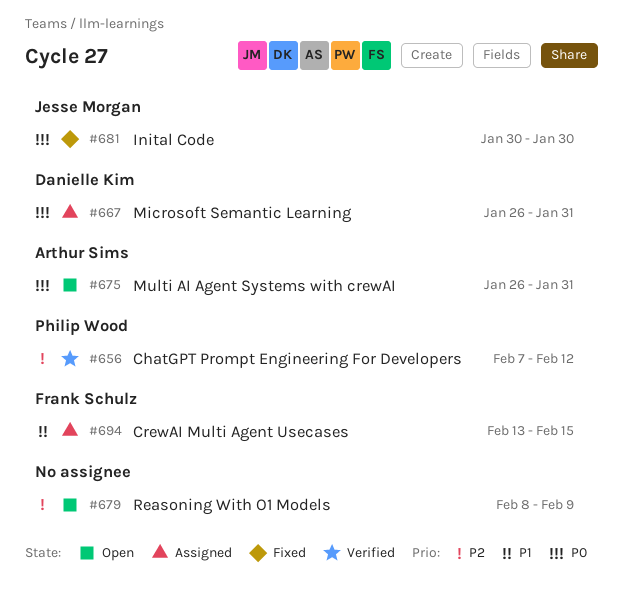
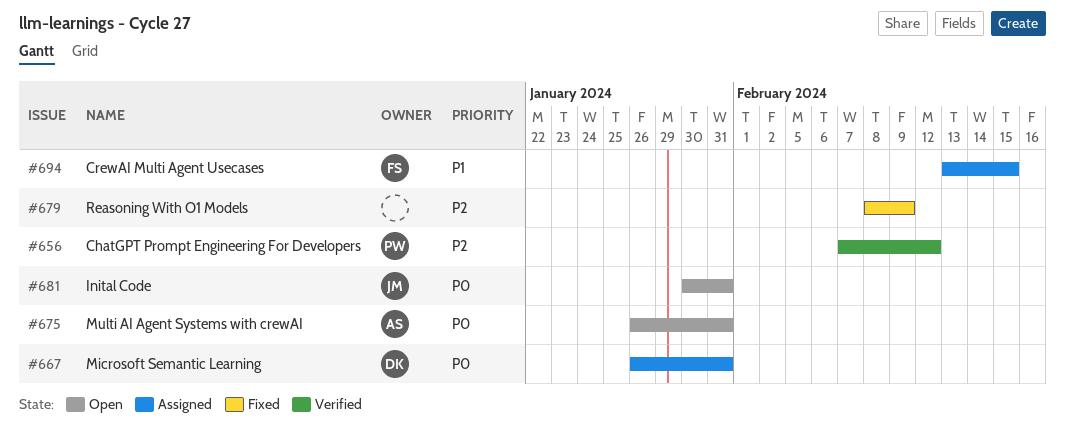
#679, status: Open -> Fixed
#681, status: Fixed -> Open
#681, due: Jan 30 -> Jan 31

